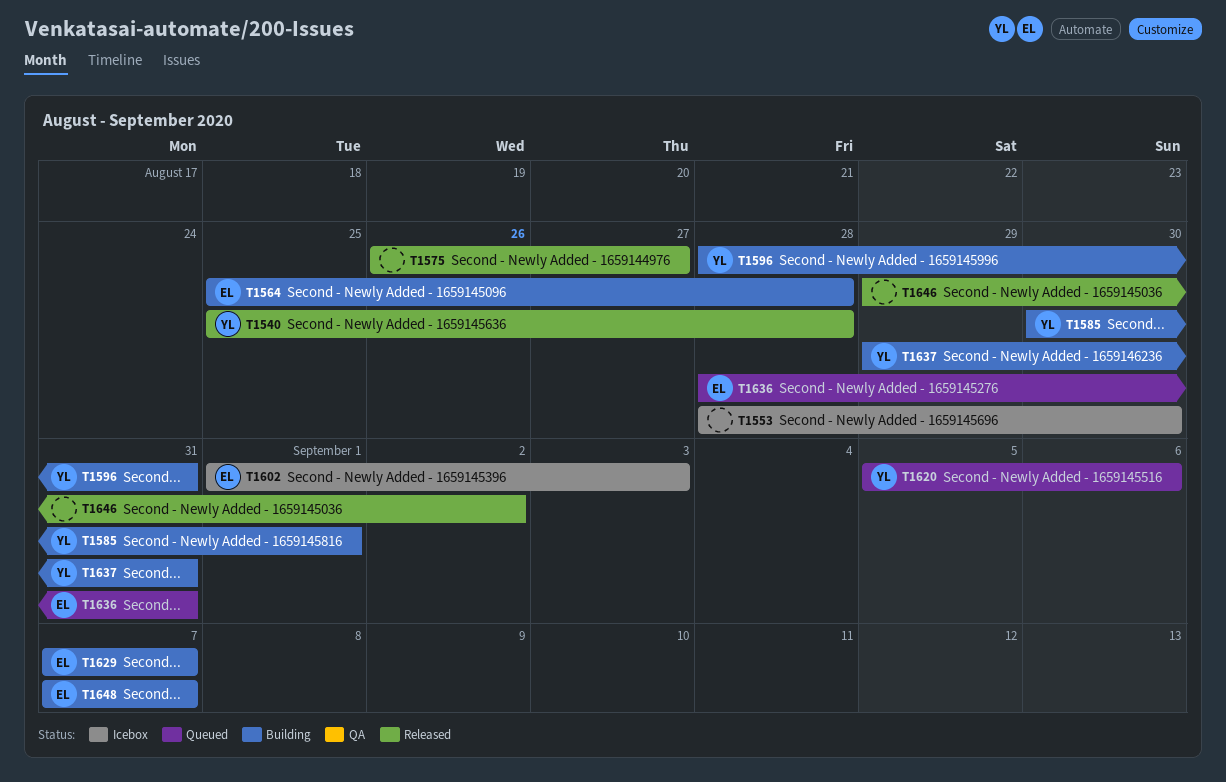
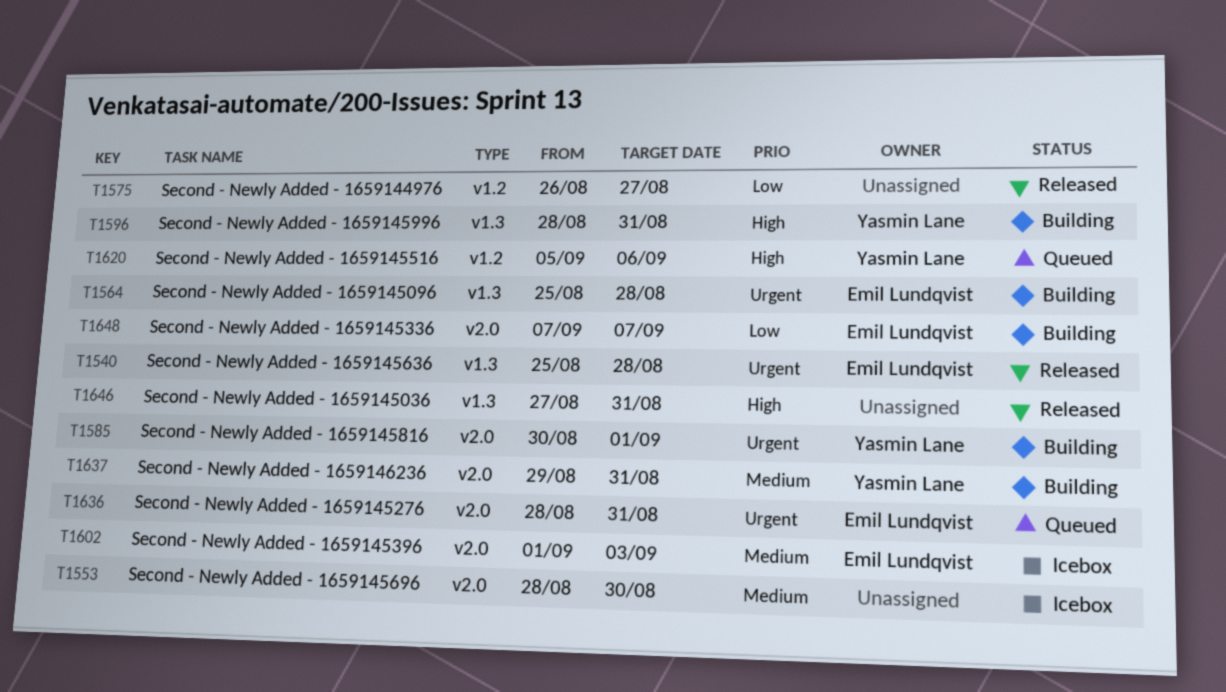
T1540, owner: Yasmin Lane -> Emil Lundqvist
T1629: present -> none
T1646, start: Aug 29 -> Aug 27
T1646, due: Sep 2 -> Aug 31

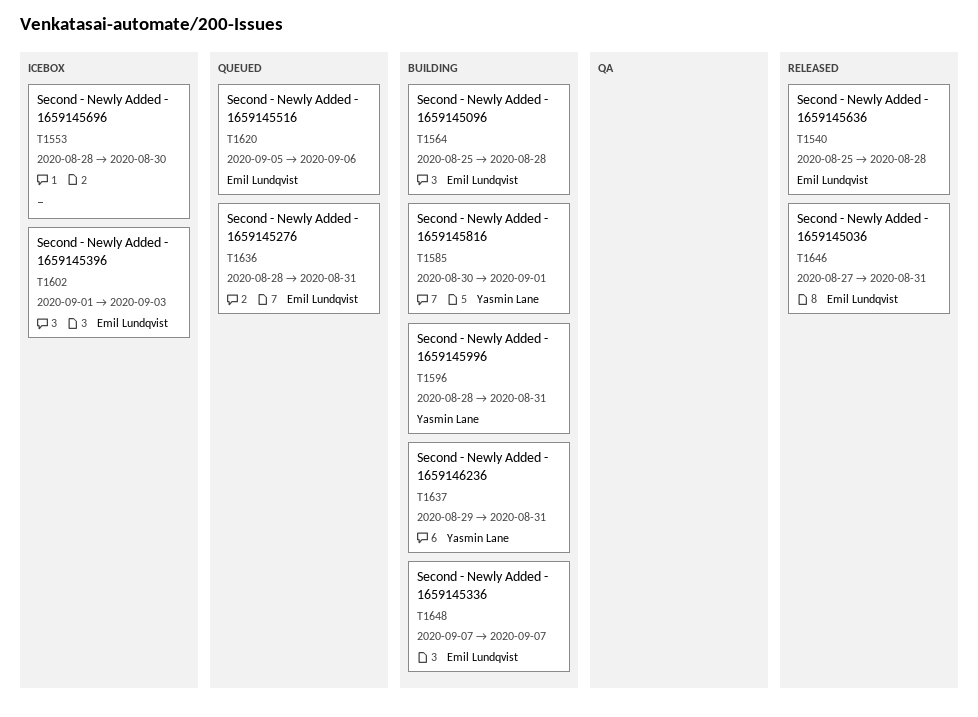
T1575: present -> none
T1620, owner: Yasmin Lane -> Emil Lundqvist
T1646, owner: none -> Emil Lundqvist

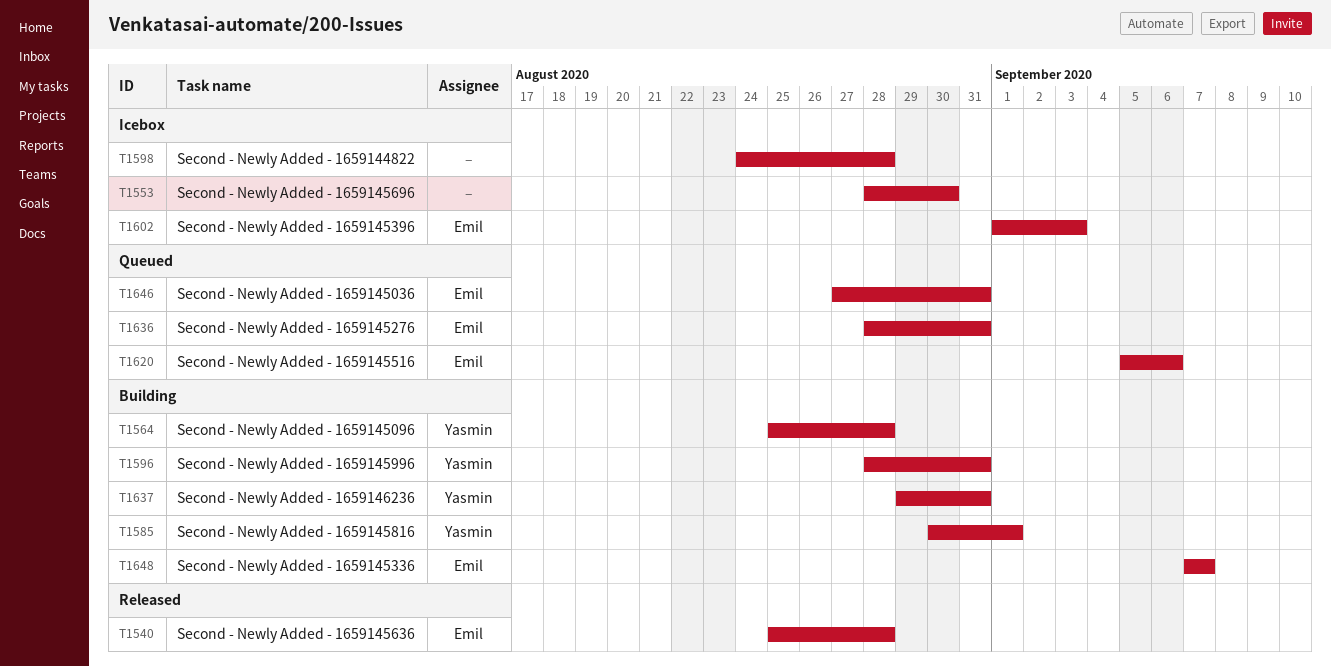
T1564, owner: Emil Lundqvist -> Yasmin Lane
T1598: none -> present
T1646, status: Released -> Queued

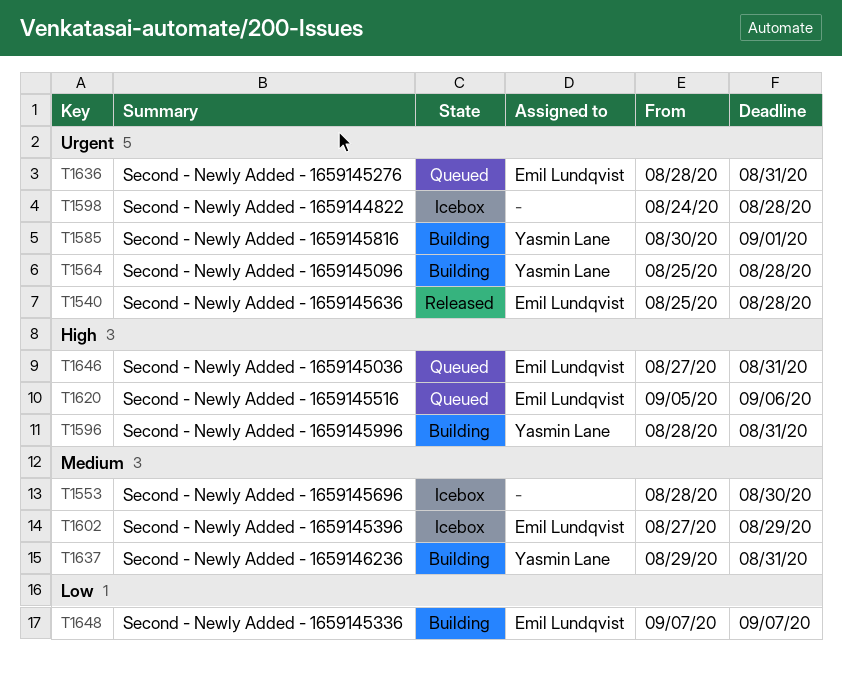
T1602, start: Sep 1 -> Aug 27
T1602, due: Sep 3 -> Aug 29

